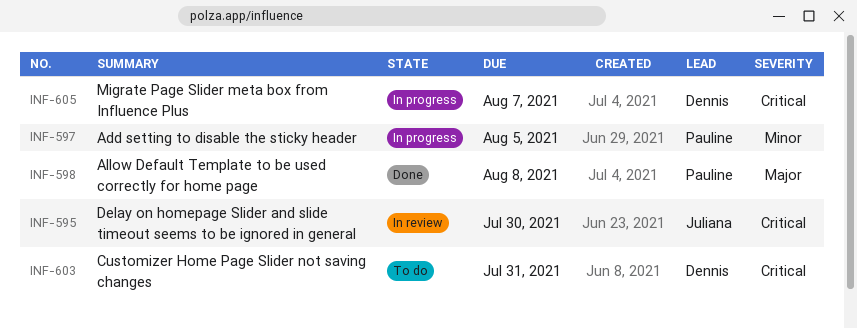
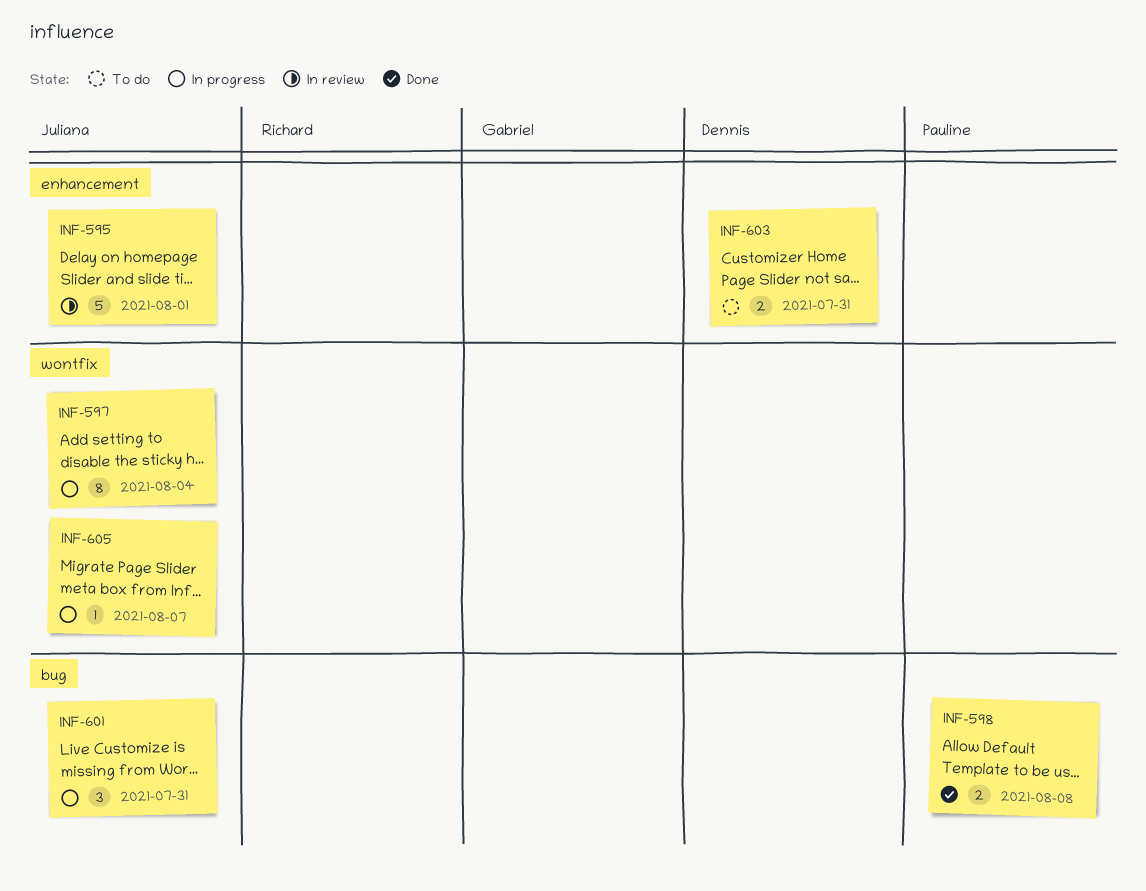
INF-595, due: Jul 30 -> Aug 1
INF-597, owner: Pauline -> Juliana
INF-597, due: Aug 5 -> Aug 4
INF-601: none -> present
INF-605, owner: Dennis -> Juliana

